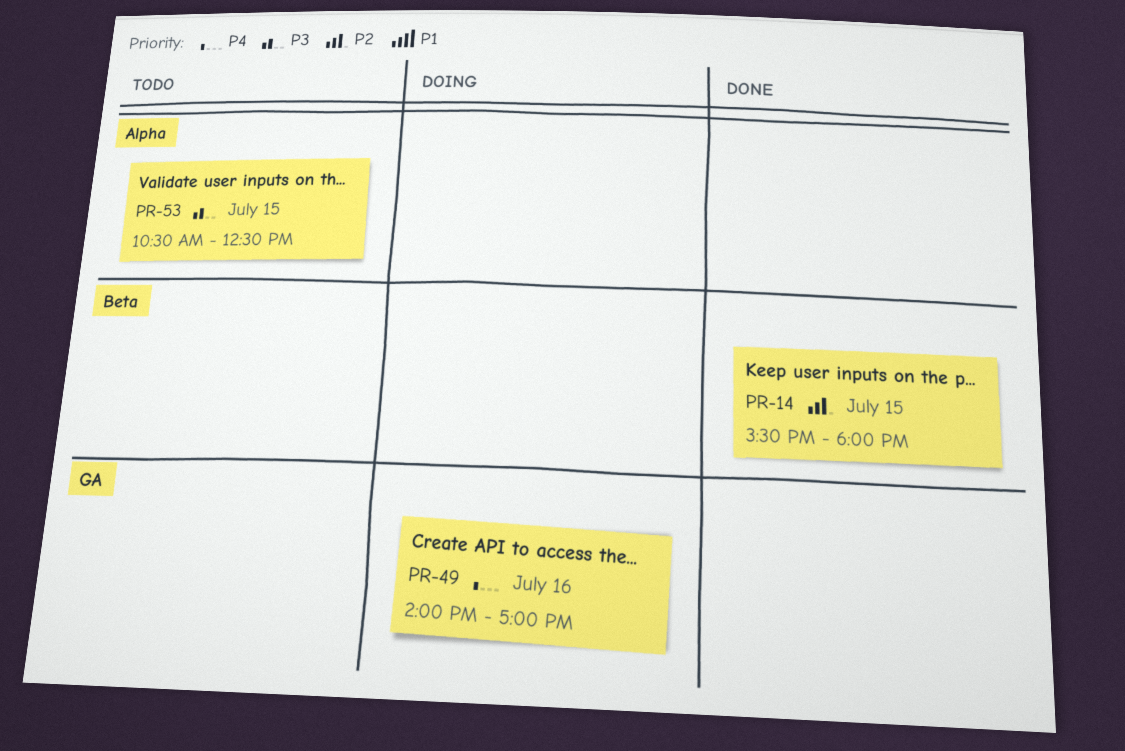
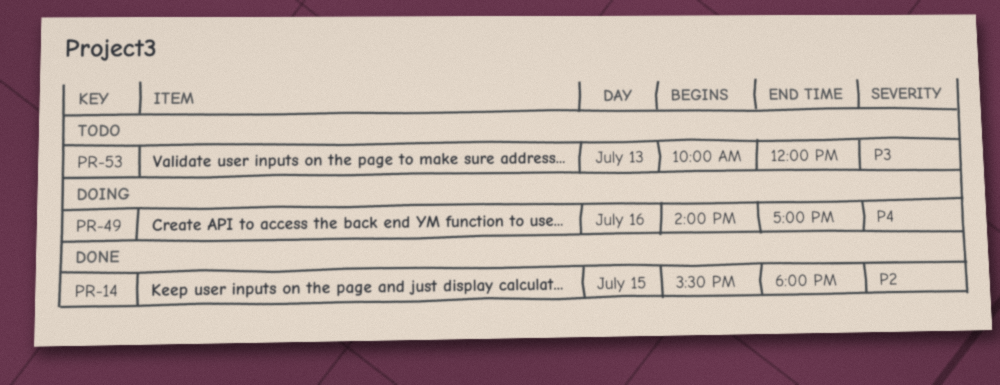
PR-53, day: Jul 15 -> Jul 13
PR-53, begins: 10:30 -> 10:00
PR-53, ends: 12:30 -> 12:00

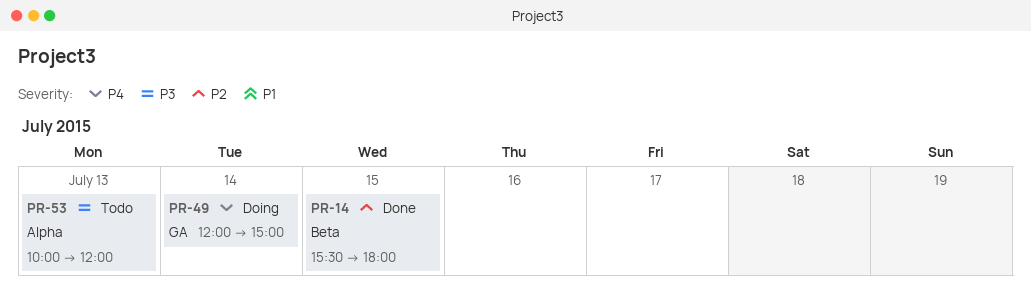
PR-49, day: Jul 16 -> Jul 14
PR-49, begins: 14:00 -> 12:00
PR-49, ends: 17:00 -> 15:00

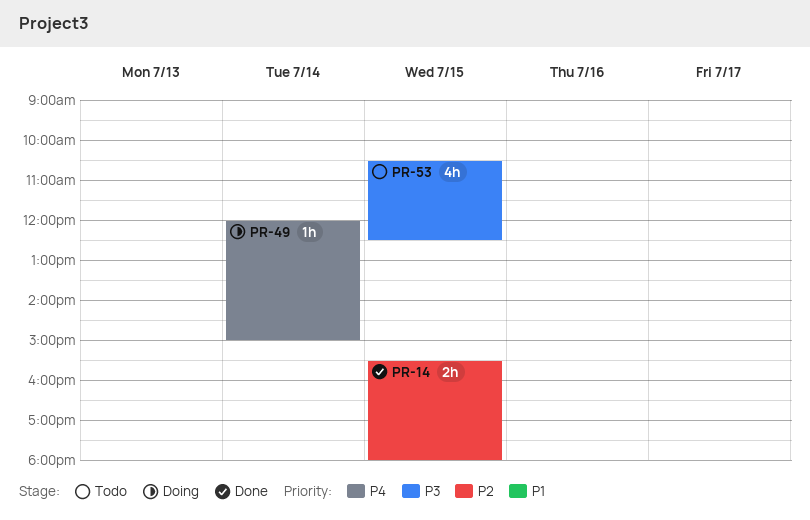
PR-53, day: Jul 13 -> Jul 15
PR-53, begins: 10:00 -> 10:30
PR-53, ends: 12:00 -> 12:30

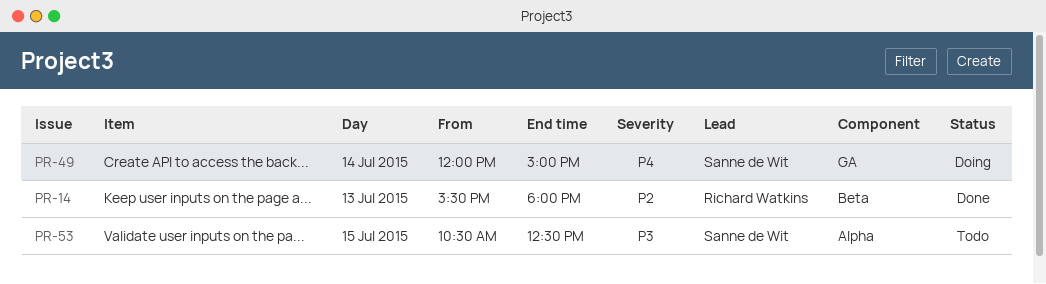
PR-14, day: Jul 15 -> Jul 13

